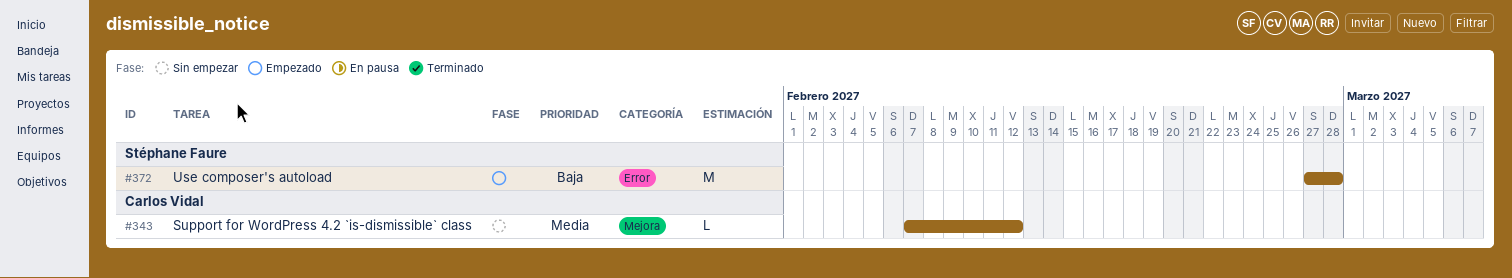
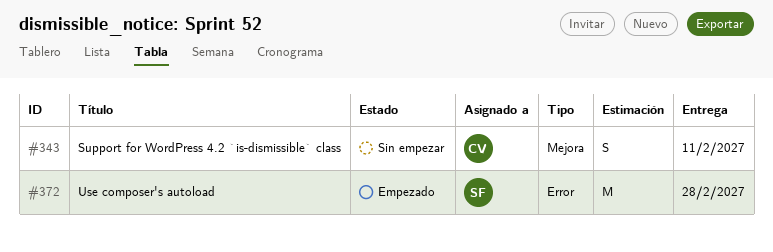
#343, estimate: L -> S
#343, due: Feb 12 -> Feb 11

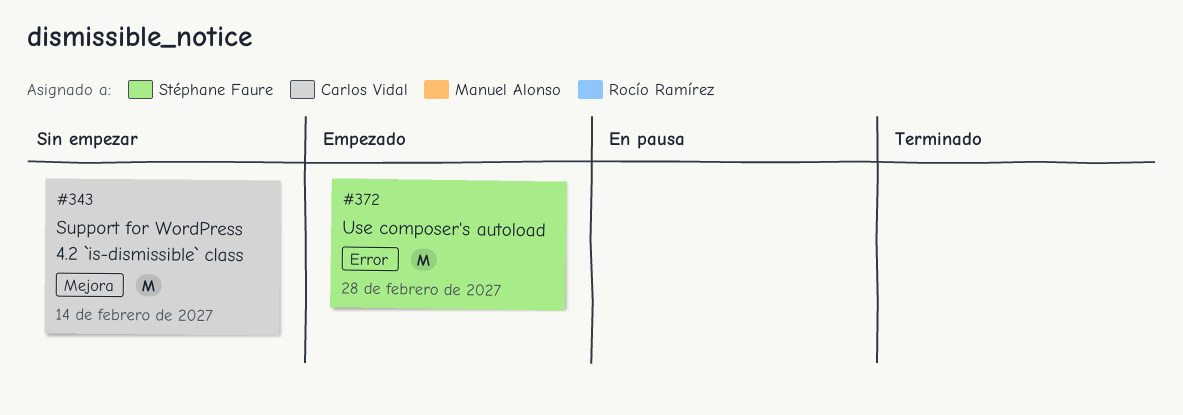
#343, estimate: S -> M
#343, due: Feb 11 -> Feb 14

